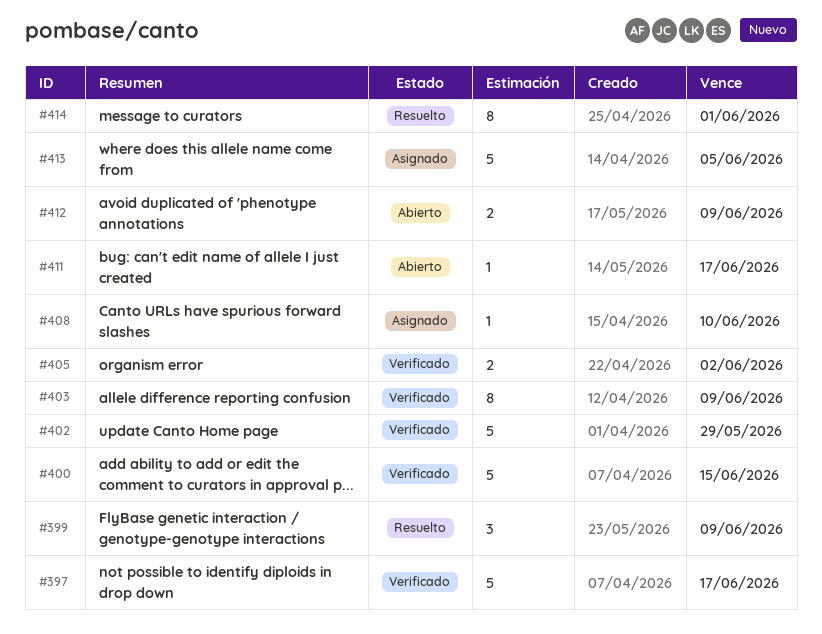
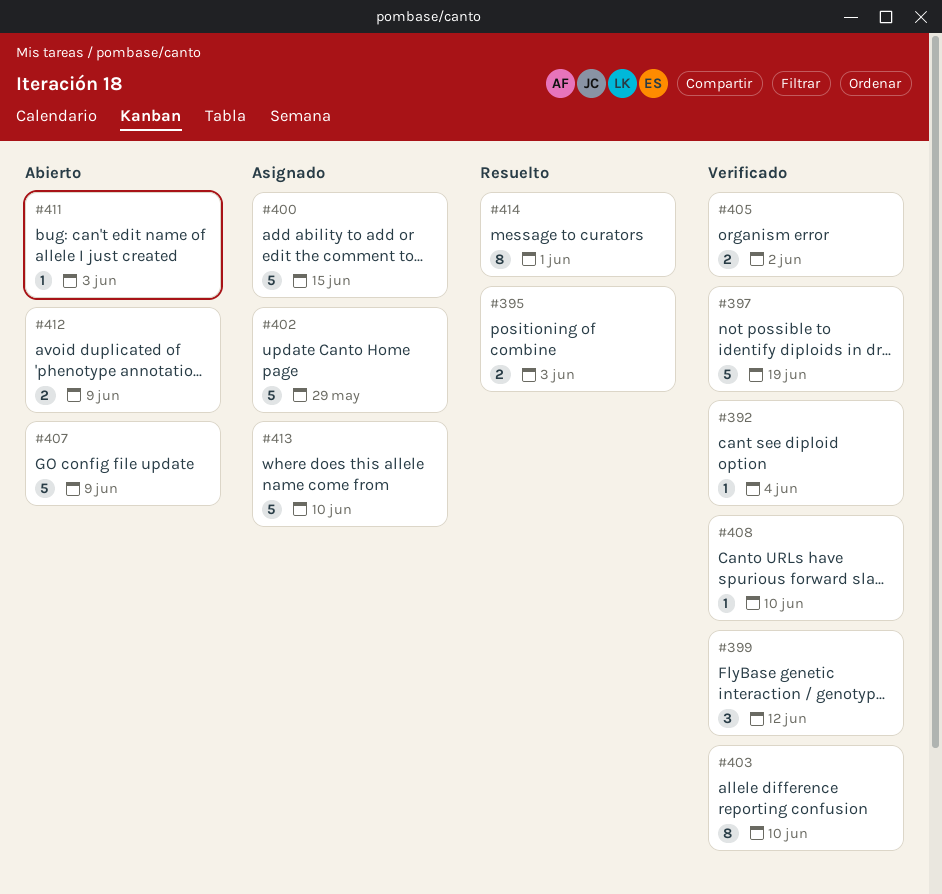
#392: none -> present
#395: none -> present
#397, due: Jun 17 -> Jun 19
#399, status: Resuelto -> Verificado
#399, due: Jun 9 -> Jun 12
#400, status: Verificado -> Asignado
#402, status: Verificado -> Asignado
#403, due: Jun 9 -> Jun 10
#407: none -> present
#408, status: Asignado -> Verificado
#411, due: Jun 17 -> Jun 3
#413, due: Jun 5 -> Jun 10

